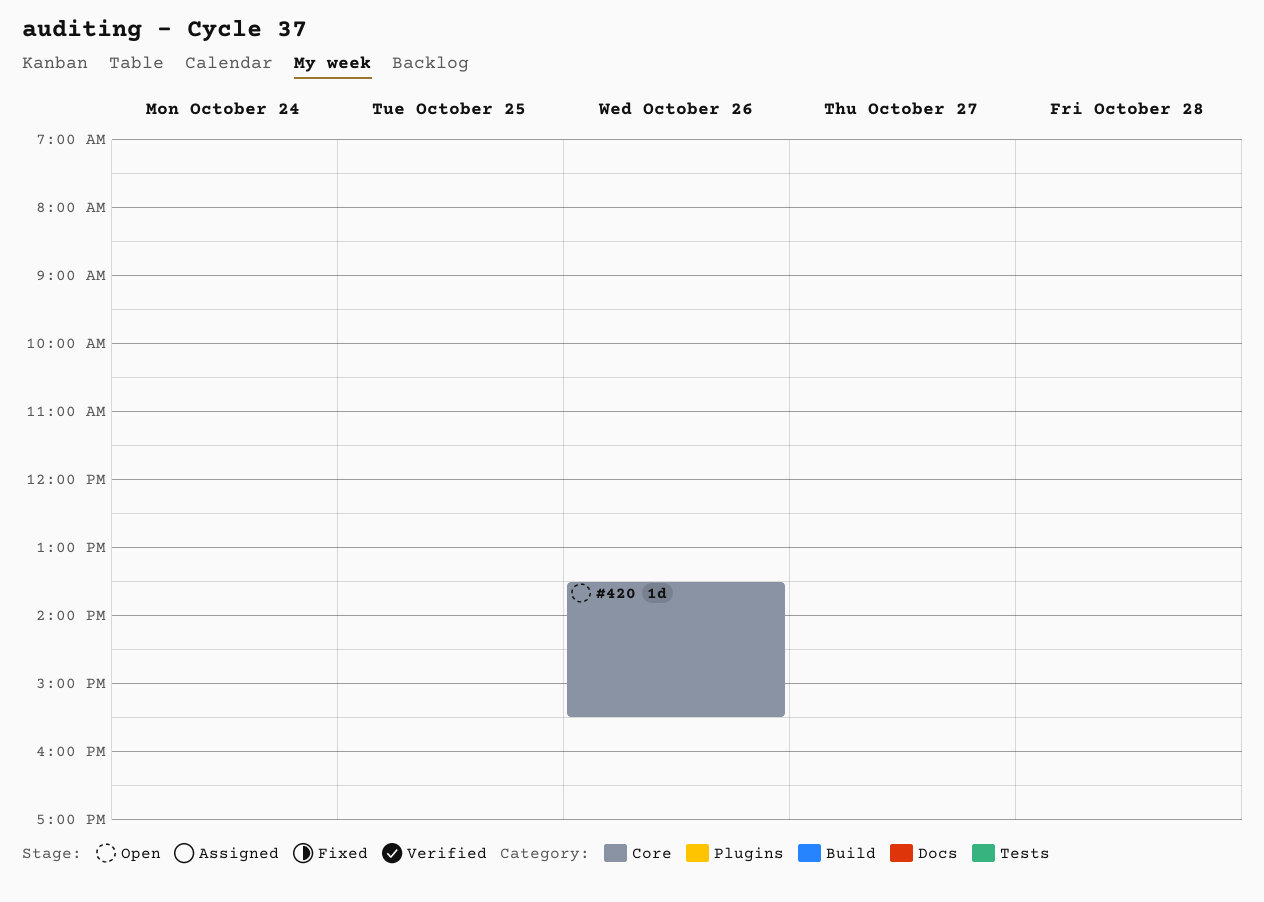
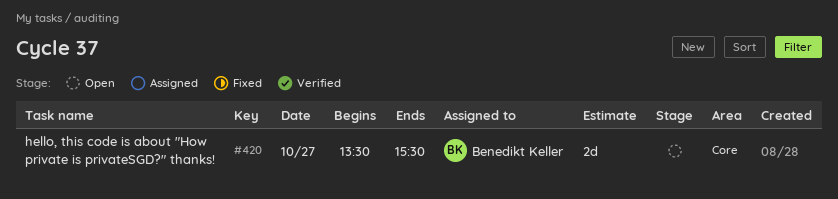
#420, estimate: 1d -> 2d
#420, day: Oct 26 -> Oct 27

